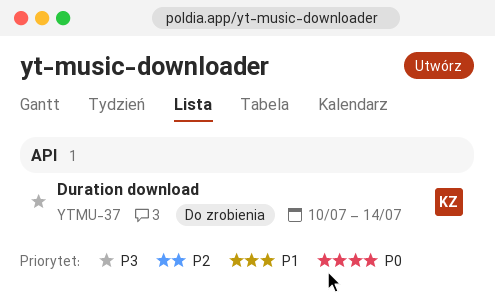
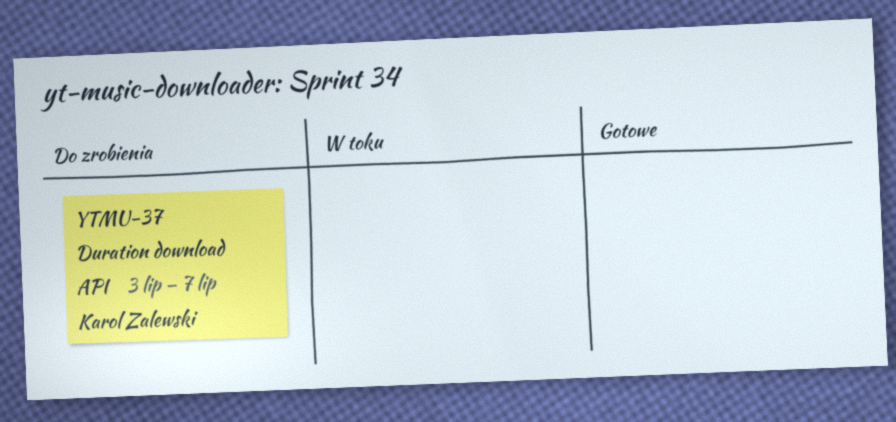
YTMU-37, start: Jul 10 -> Jul 3
YTMU-37, due: Jul 14 -> Jul 7

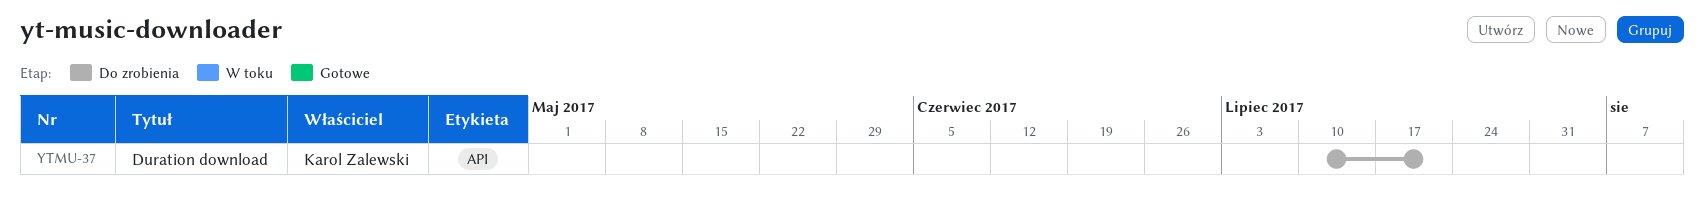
YTMU-37, start: Jul 3 -> Jul 10
YTMU-37, due: Jul 7 -> Jul 21

